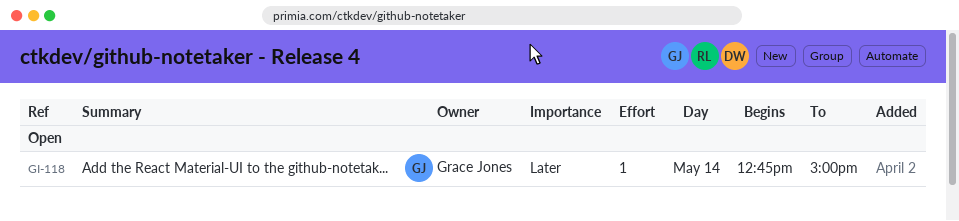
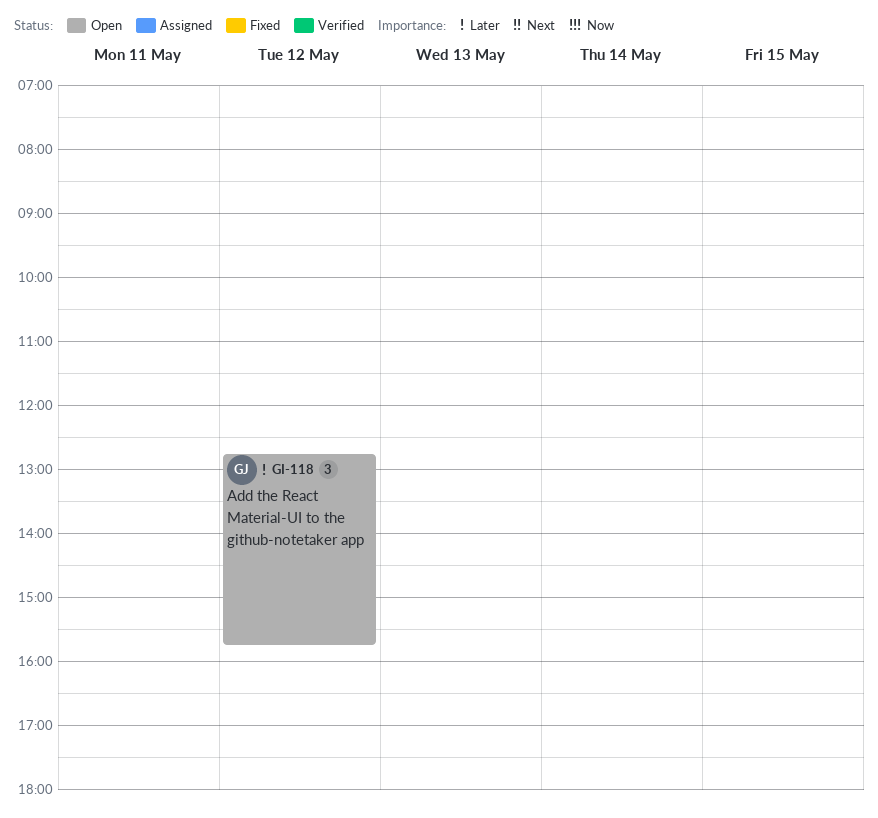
GI-118, estimate: 1 -> 3
GI-118, day: May 14 -> May 12
GI-118, ends: 15:00 -> 15:45

